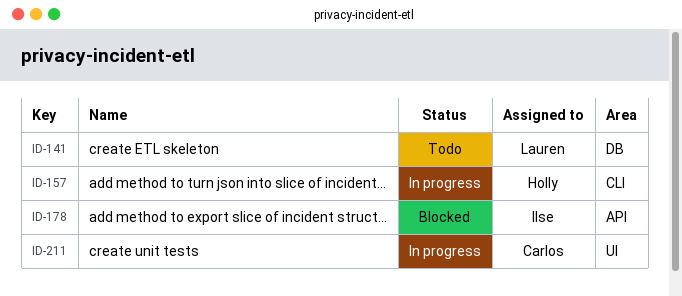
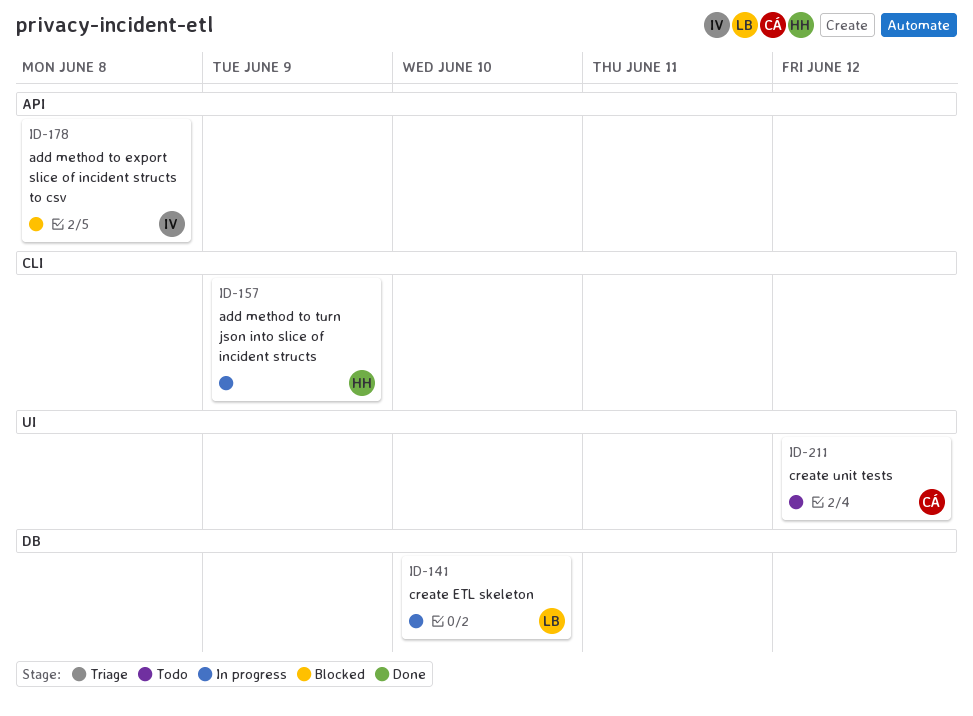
ID-141, status: Todo -> In progress
ID-211, status: In progress -> Todo

